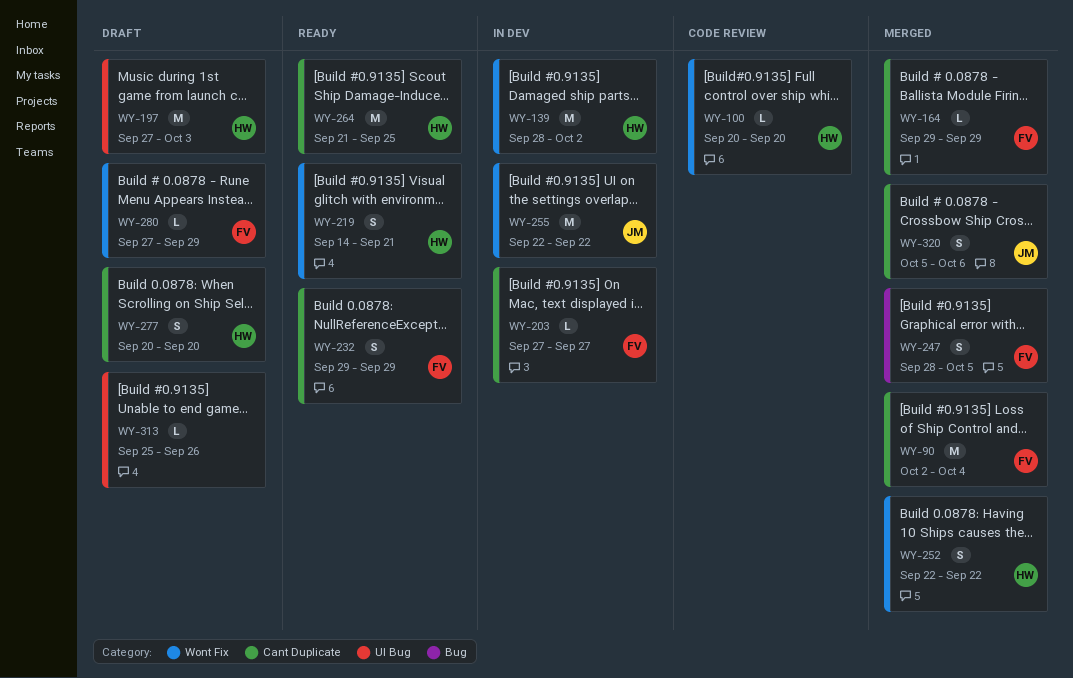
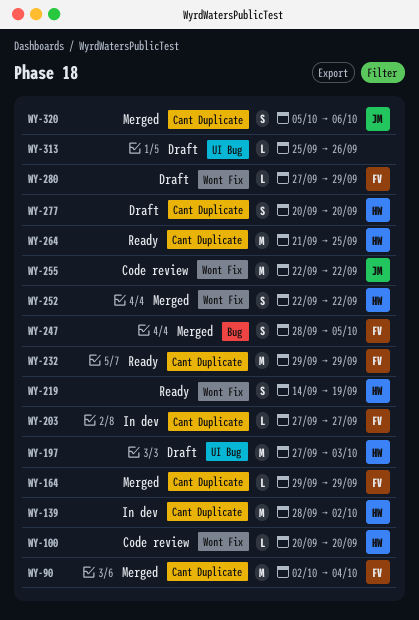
WY-139, label: Wont Fix -> Cant Duplicate
WY-219, due: Sep 21 -> Sep 19
WY-232, estimate: S -> M
WY-255, status: In dev -> Code review

